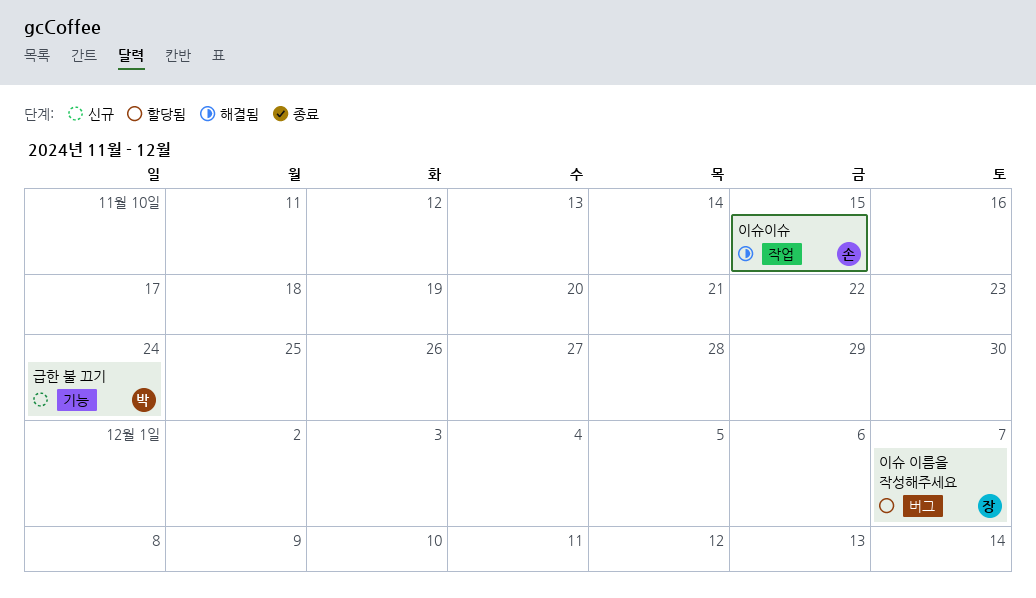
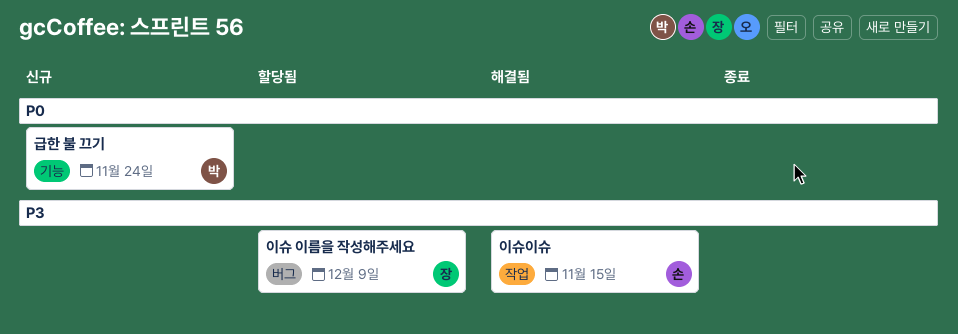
이슈 이름을 작성해주세요, due: Dec 7 -> Dec 9

